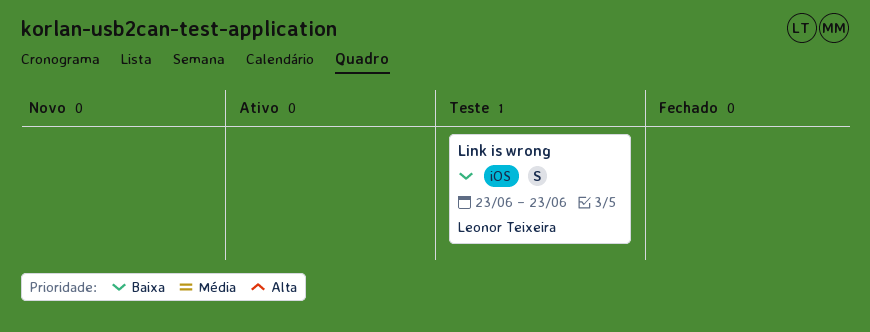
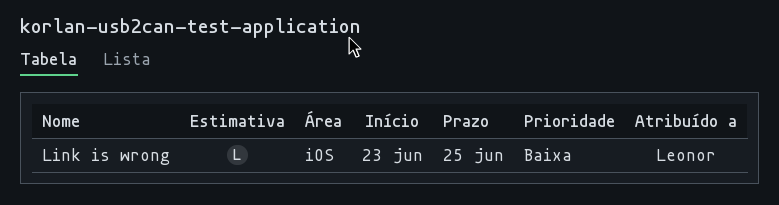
Link is wrong, estimate: S -> L
Link is wrong, due: Jun 23 -> Jun 25

